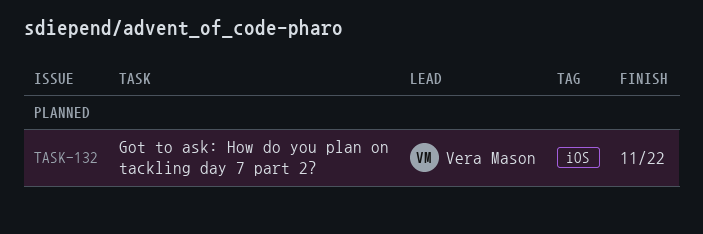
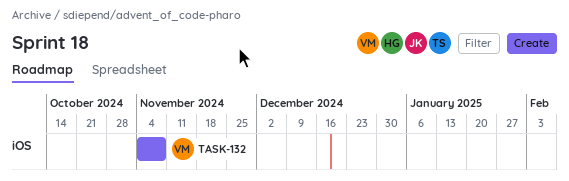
TASK-132, due: Nov 22 -> Nov 8

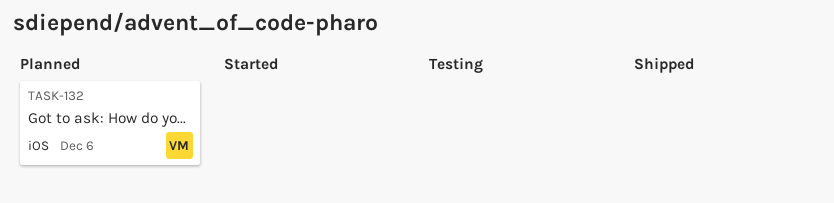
TASK-132, due: Nov 8 -> Dec 6

